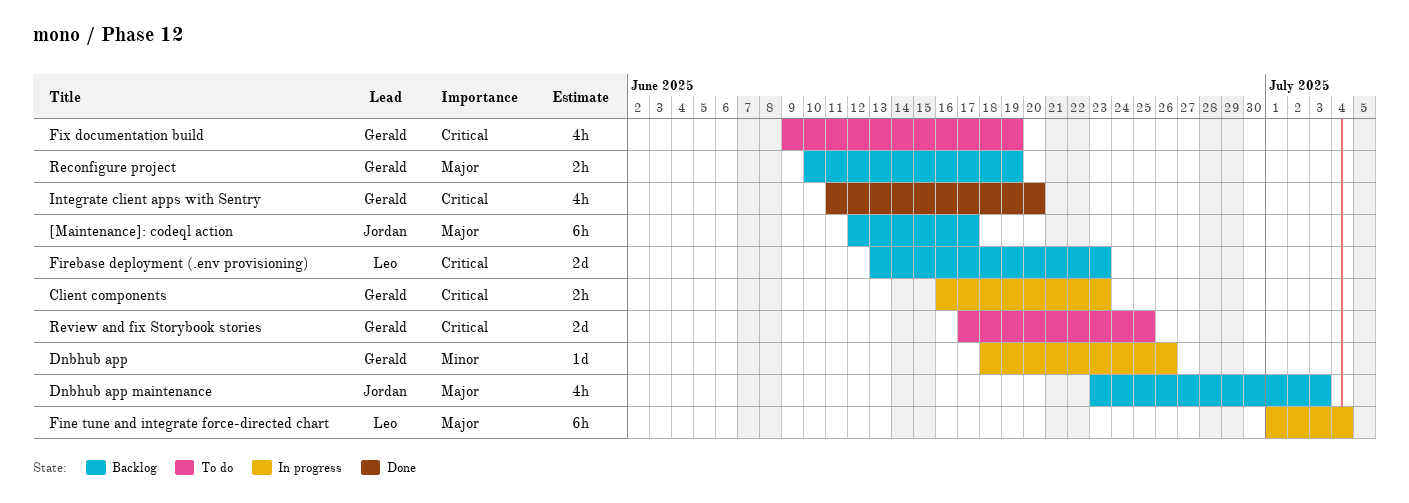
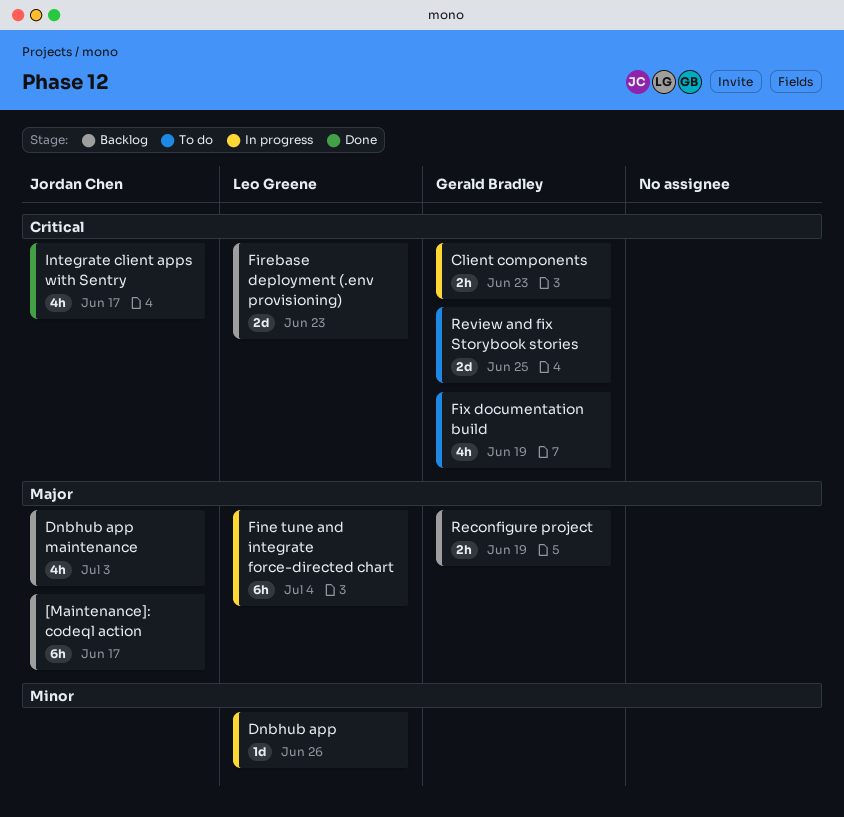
Dnbhub app, owner: Gerald Bradley -> Leo Greene
Integrate client apps with Sentry, owner: Gerald Bradley -> Jordan Chen
Integrate client apps with Sentry, due: Jun 20 -> Jun 17

